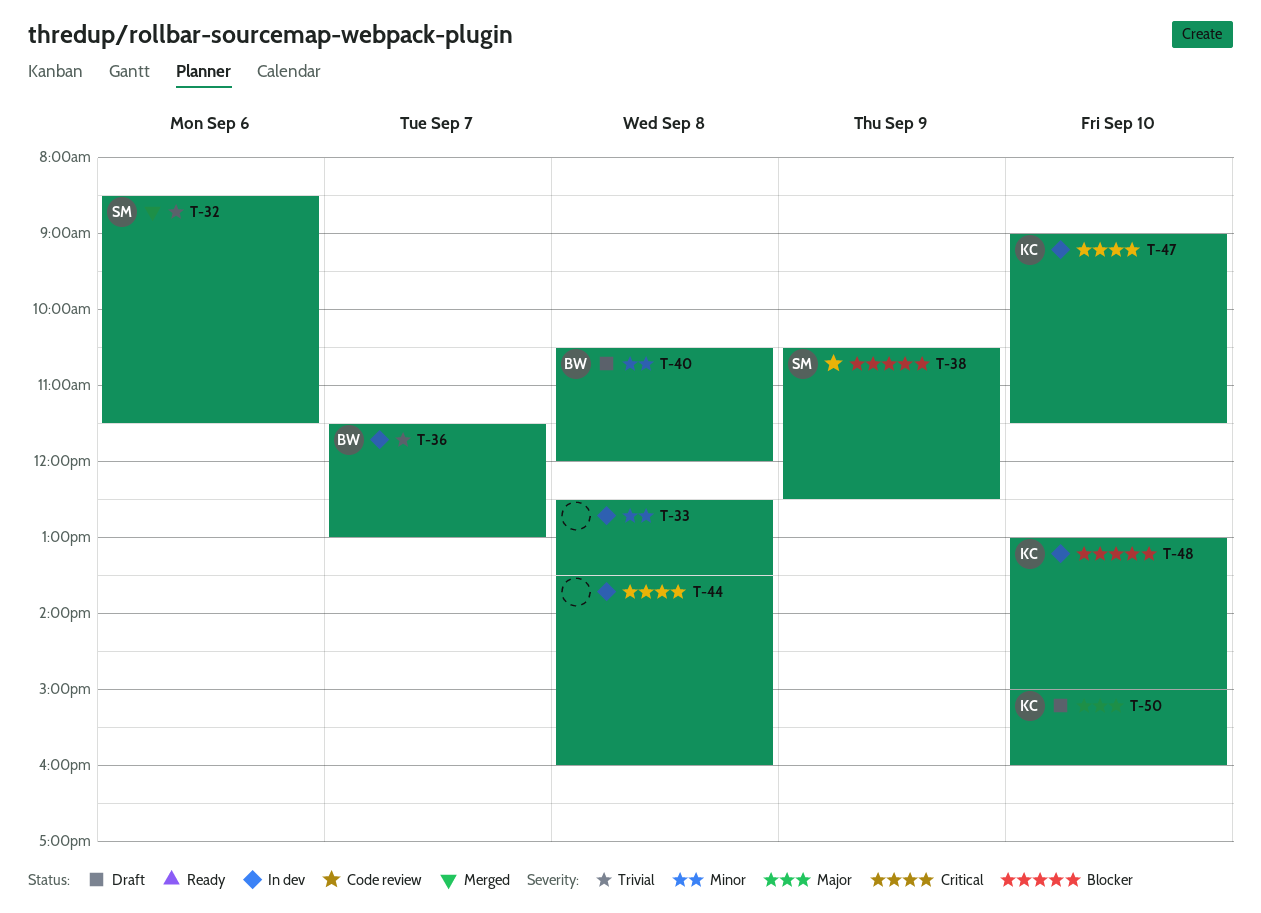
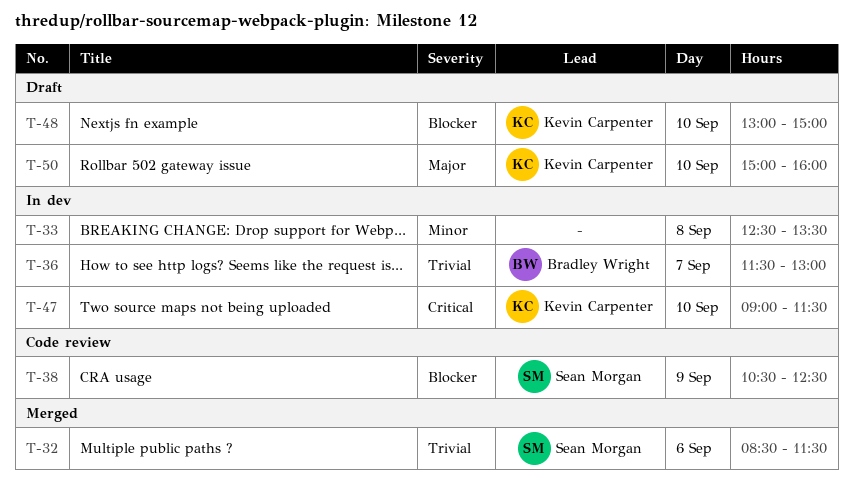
T-40: present -> none
T-44: present -> none
T-48, status: In dev -> Draft

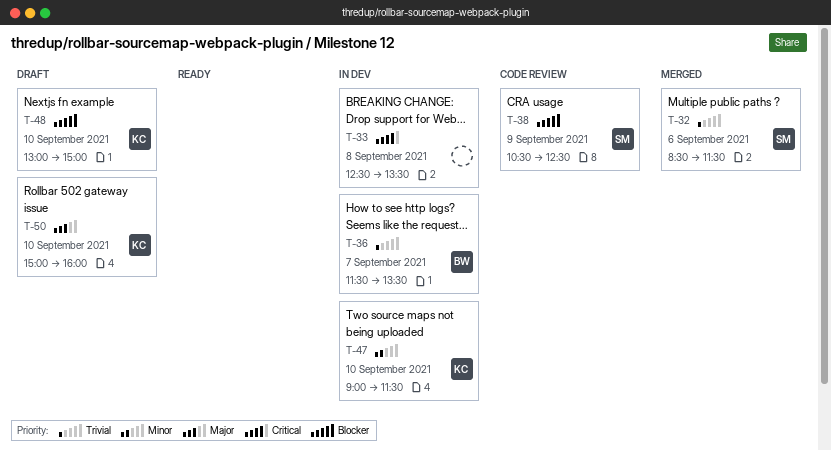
T-33, priority: Minor -> Critical
T-36, ends: 13:00 -> 13:30
T-47, priority: Critical -> Minor

